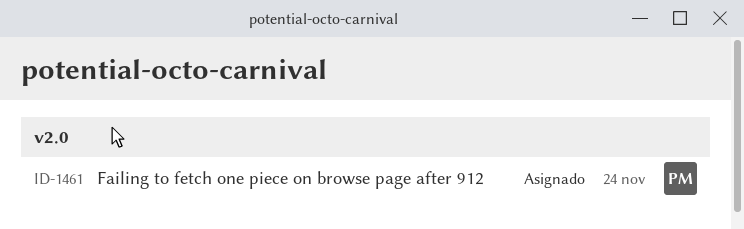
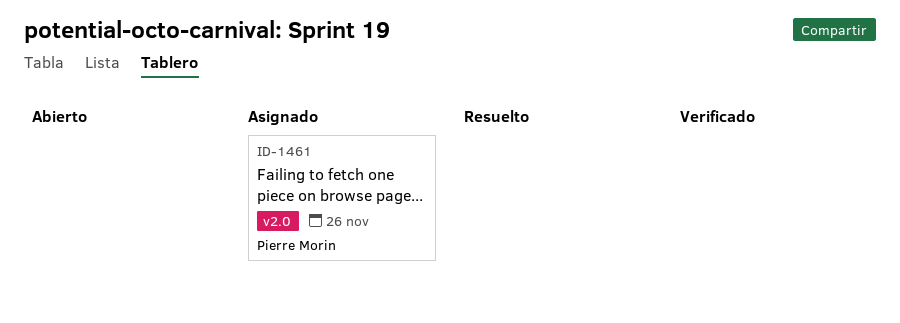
ID-1461, due: Nov 24 -> Nov 26

